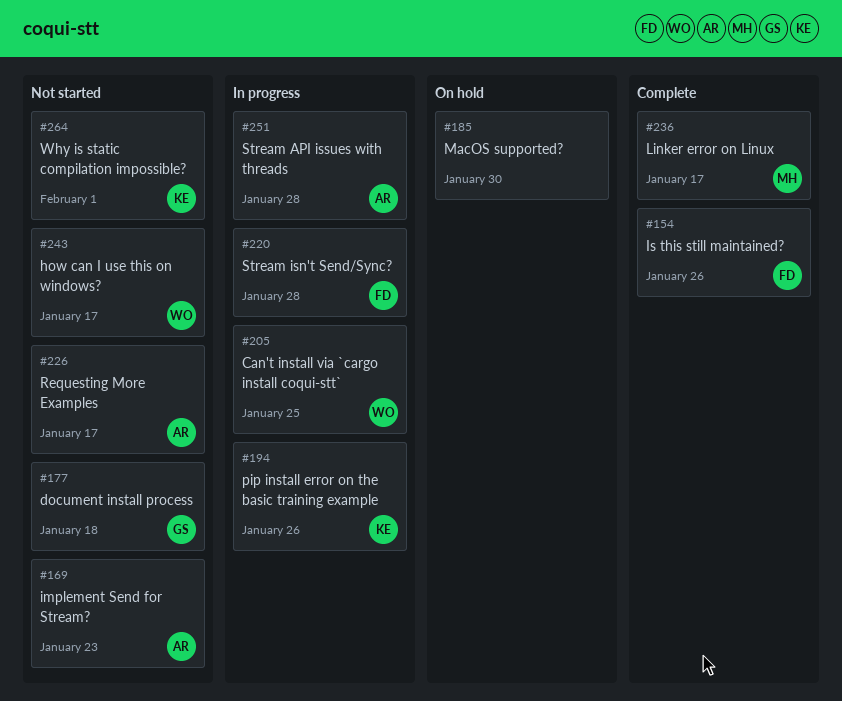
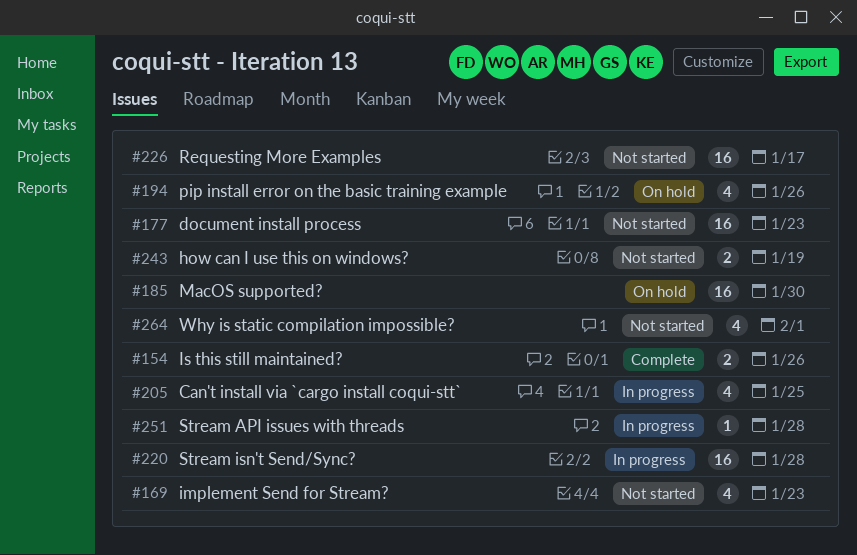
#177, due: Jan 18 -> Jan 23
#194, status: In progress -> On hold
#236: present -> none
#243, due: Jan 17 -> Jan 19

